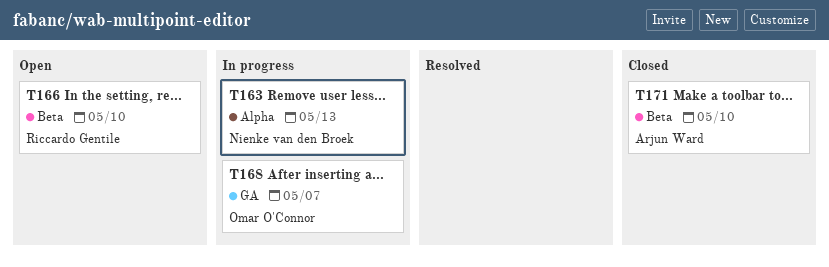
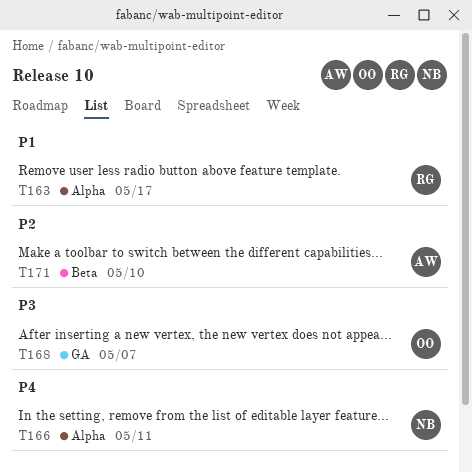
T163, owner: Nienke van den Broek -> Riccardo Gentile
T163, due: May 13 -> May 17
T166, owner: Riccardo Gentile -> Nienke van den Broek
T166, label: Beta -> Alpha
T166, due: May 10 -> May 11

